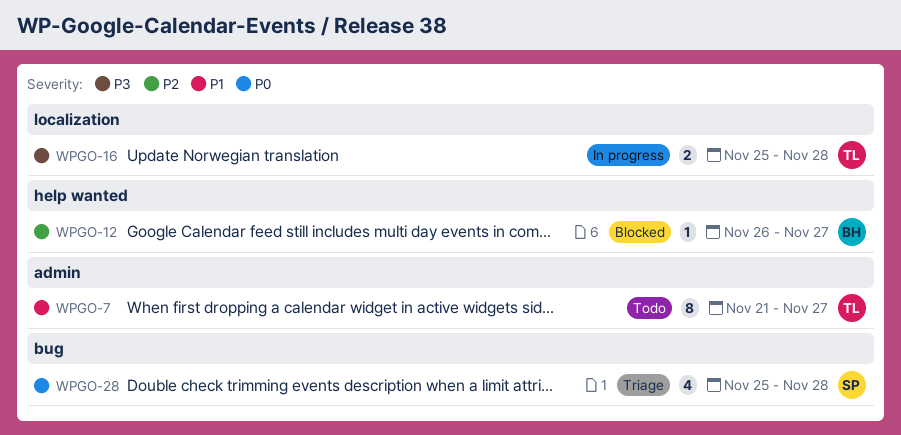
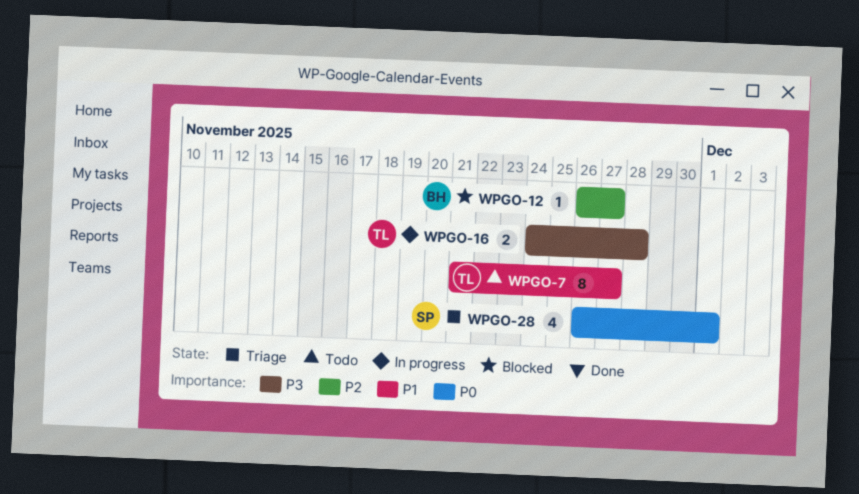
WPGO-16, start: Nov 25 -> Nov 24
WPGO-28, start: Nov 25 -> Nov 26
WPGO-28, due: Nov 28 -> Dec 1

